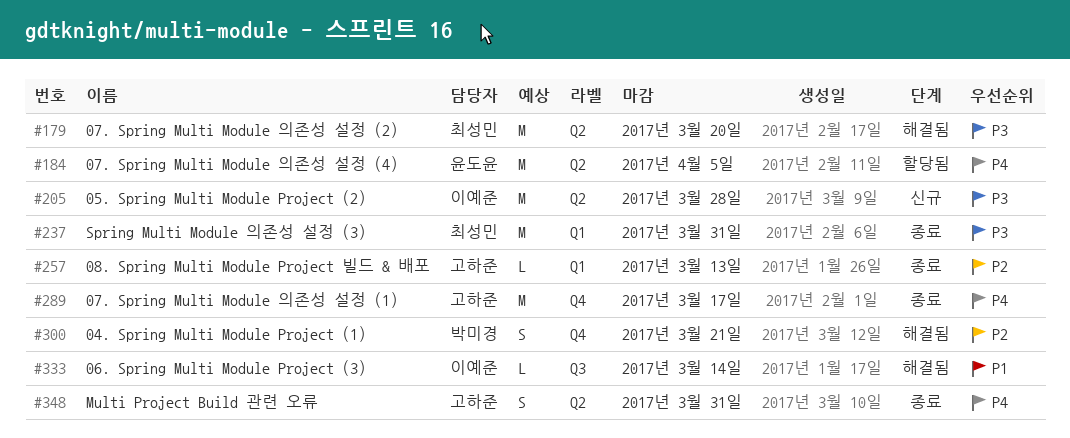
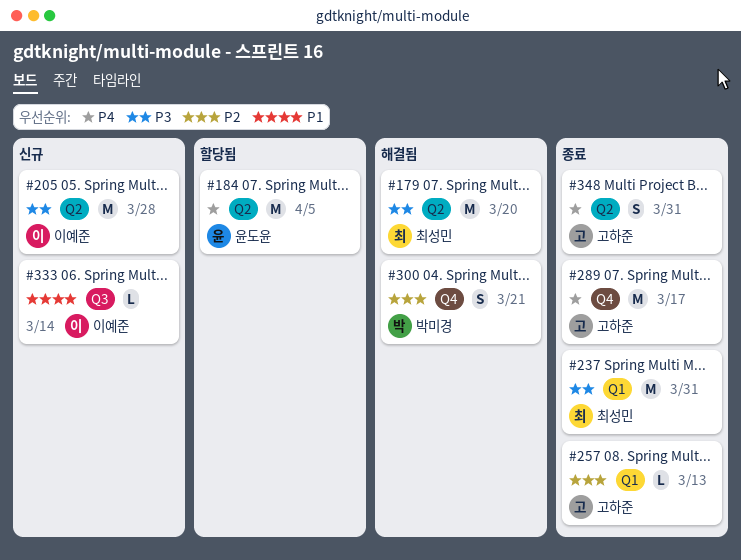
#333, status: 해결됨 -> 신규

